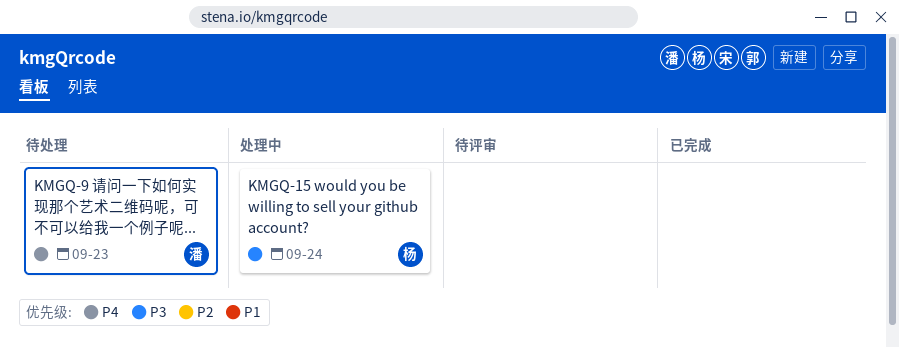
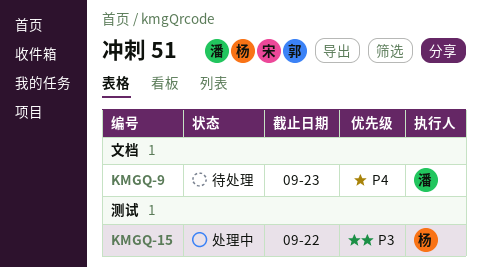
KMGQ-15, due: Sep 24 -> Sep 22

